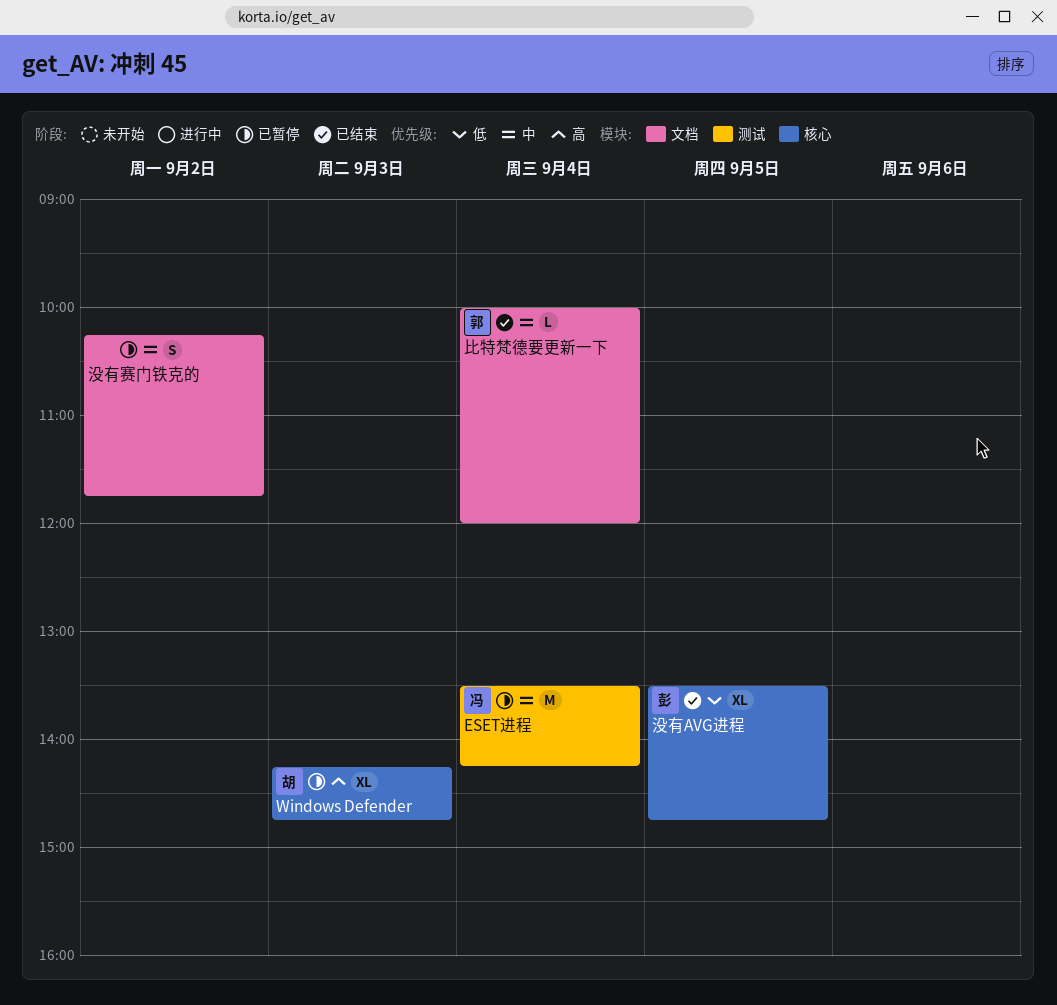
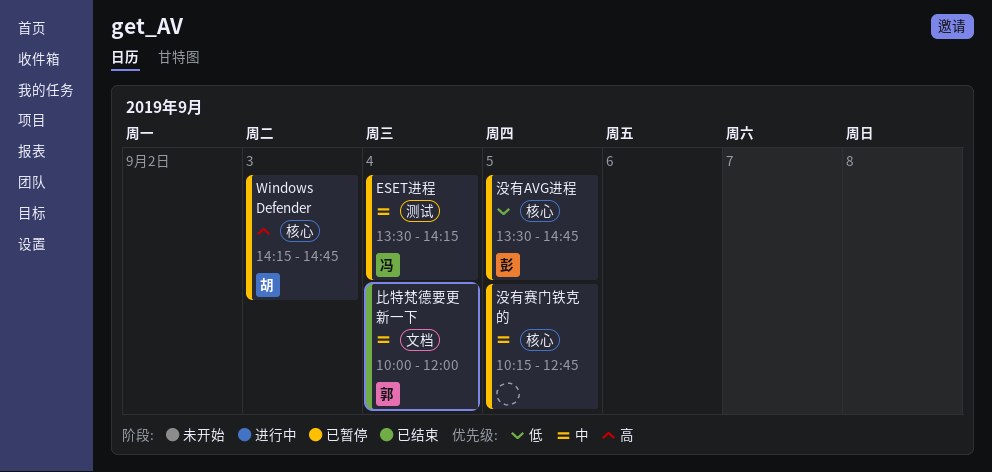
没有AVG进程, status: 已结束 -> 已暂停
没有赛门铁克的, label: 文档 -> 核心
没有赛门铁克的, day: Sep 2 -> Sep 5
没有赛门铁克的, ends: 11:45 -> 12:45

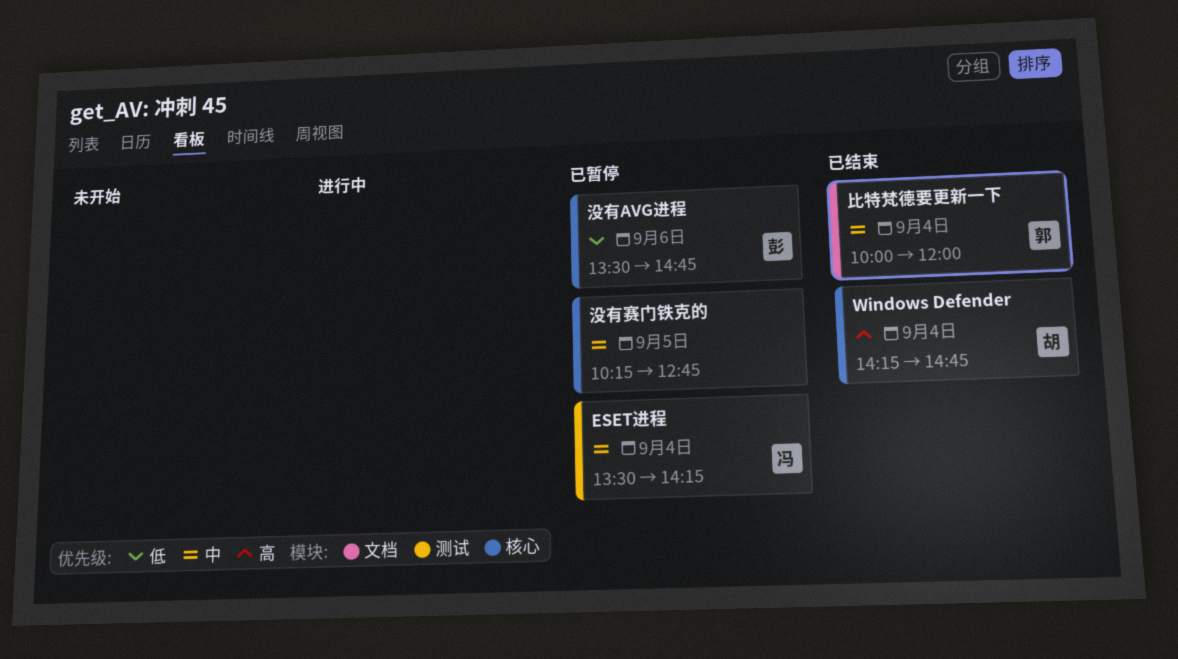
Windows Defender, status: 已暂停 -> 已结束
Windows Defender, day: Sep 3 -> Sep 4
没有AVG进程, day: Sep 5 -> Sep 6

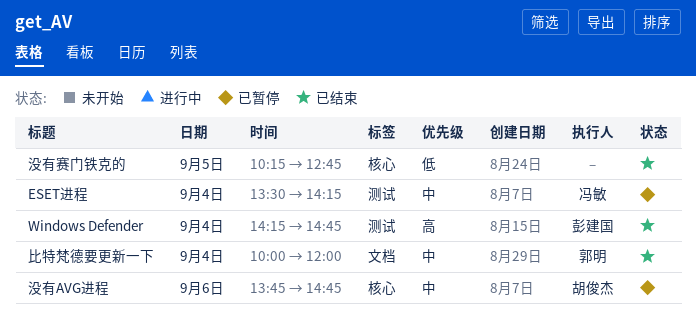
Windows Defender, owner: 胡俊杰 -> 彭建国
Windows Defender, label: 核心 -> 测试
没有AVG进程, owner: 彭建国 -> 胡俊杰
没有AVG进程, priority: 低 -> 中
没有AVG进程, begins: 13:30 -> 13:45
没有赛门铁克的, status: 已暂停 -> 已结束
没有赛门铁克的, priority: 中 -> 低

